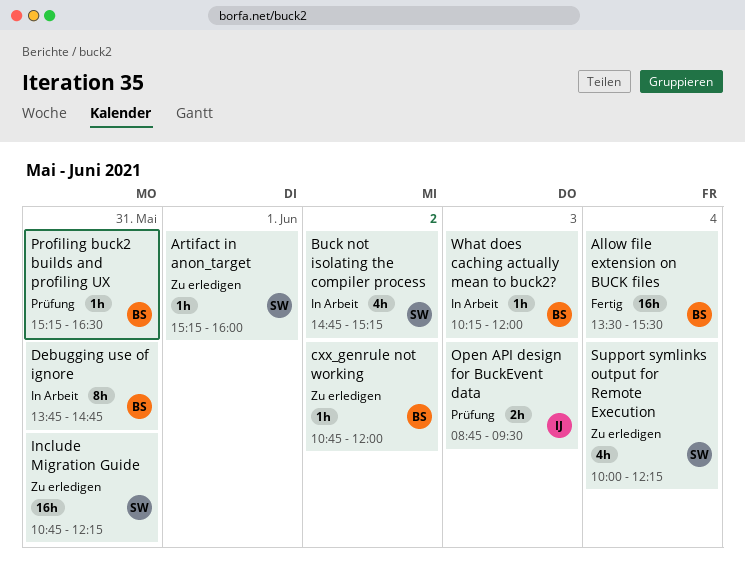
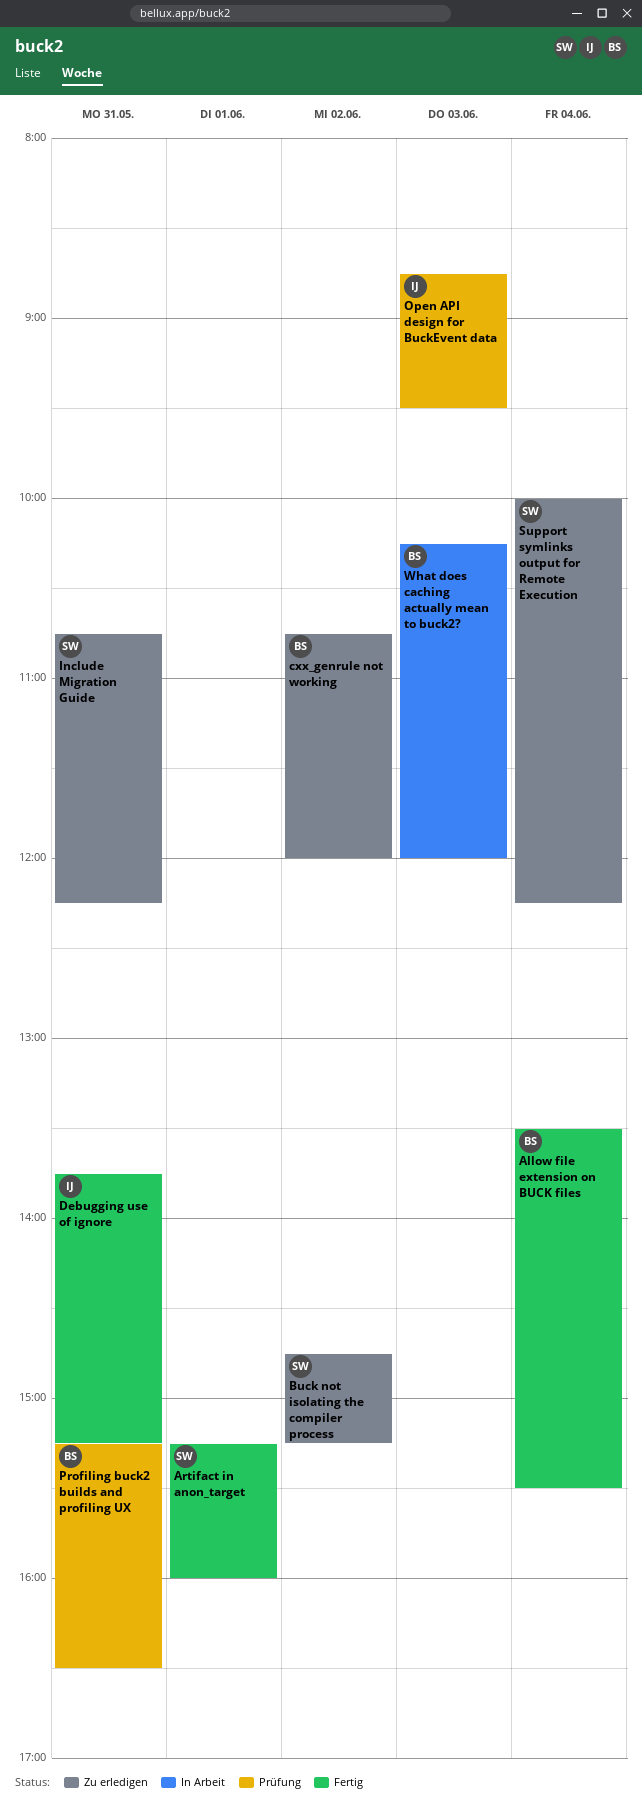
Artifact in anon_target, status: Zu erledigen -> Fertig
Buck not isolating the compiler process, status: In Arbeit -> Zu erledigen
Debugging use of ignore, status: In Arbeit -> Fertig
Debugging use of ignore, owner: BS -> IJ
Debugging use of ignore, ends: 14:45 -> 15:15

